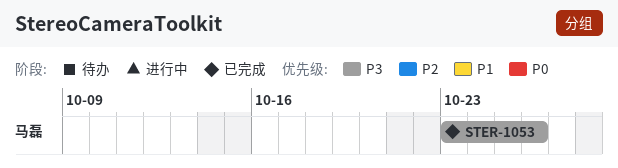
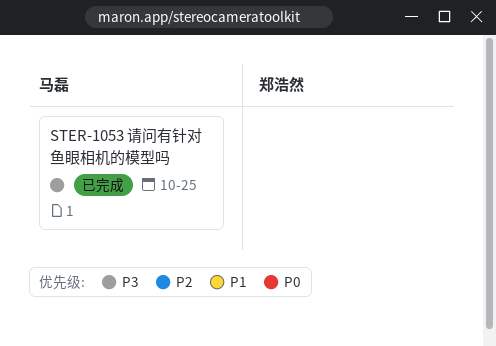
STER-1053, due: Oct 26 -> Oct 25

